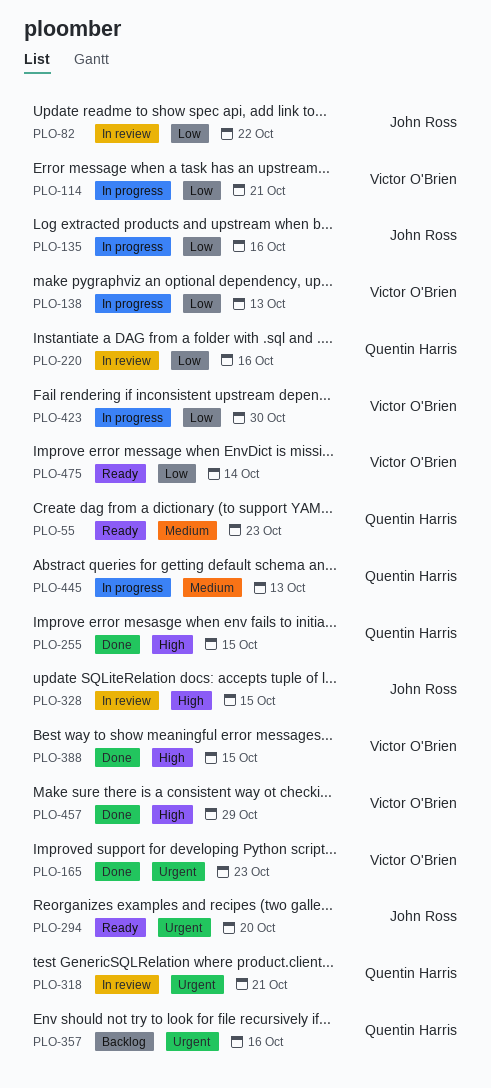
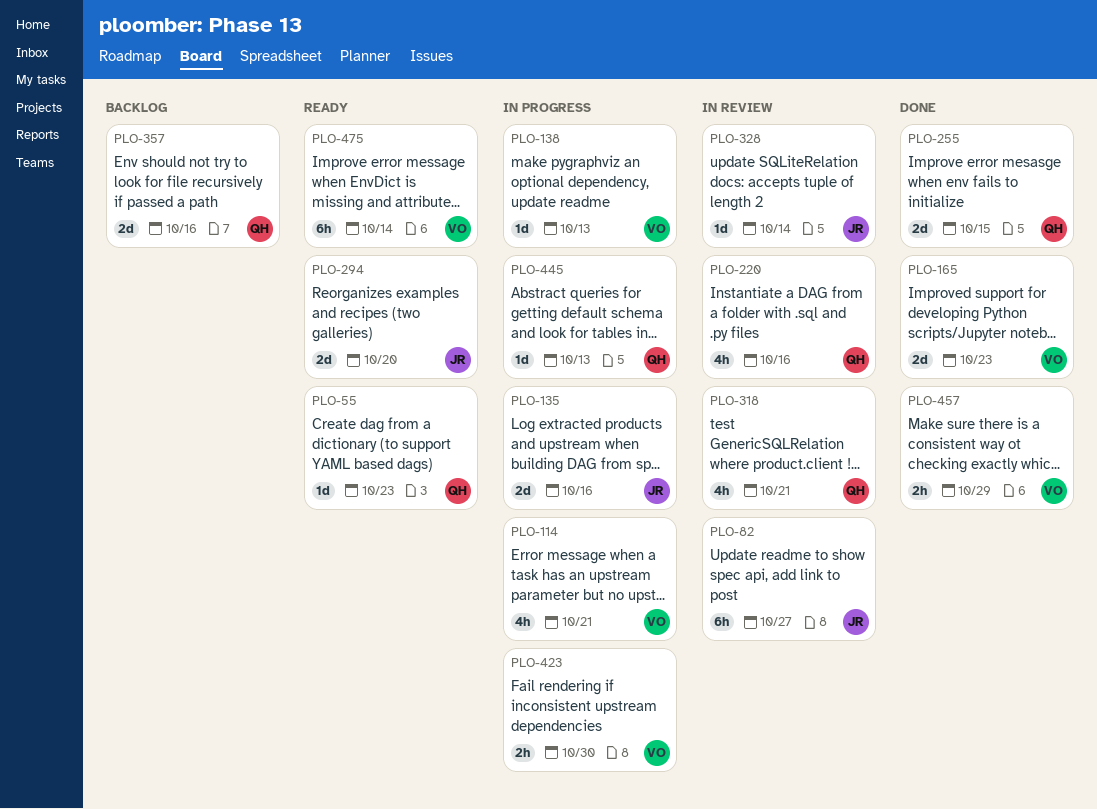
PLO-82, due: Oct 22 -> Oct 27
PLO-328, due: Oct 15 -> Oct 14
PLO-388: present -> none

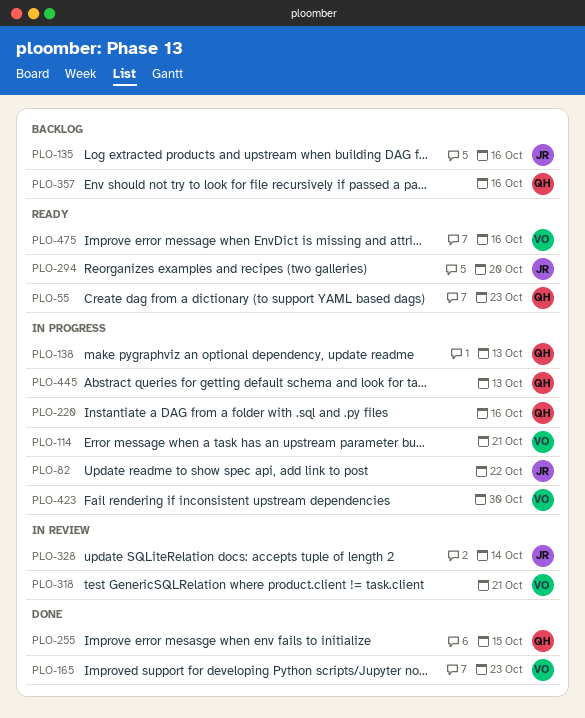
PLO-82, status: In review -> In progress
PLO-82, due: Oct 27 -> Oct 22
PLO-135, status: In progress -> Backlog
PLO-138, owner: VO -> QH
PLO-220, status: In review -> In progress
PLO-318, owner: QH -> VO
PLO-457: present -> none
PLO-475, due: Oct 14 -> Oct 16

